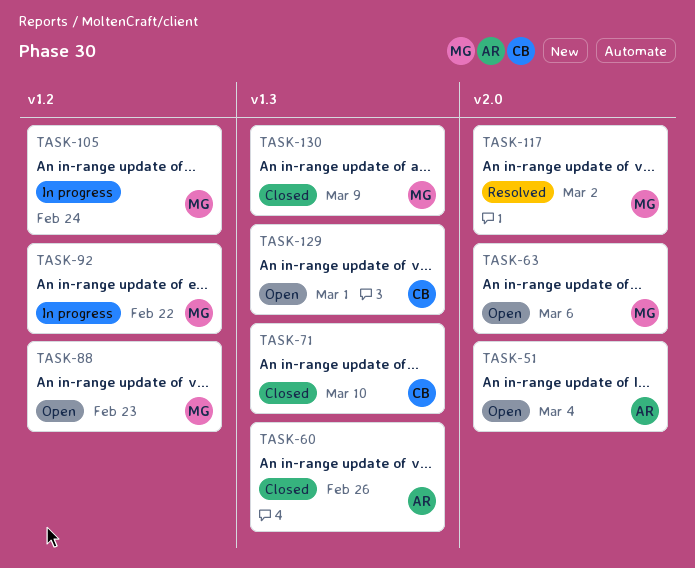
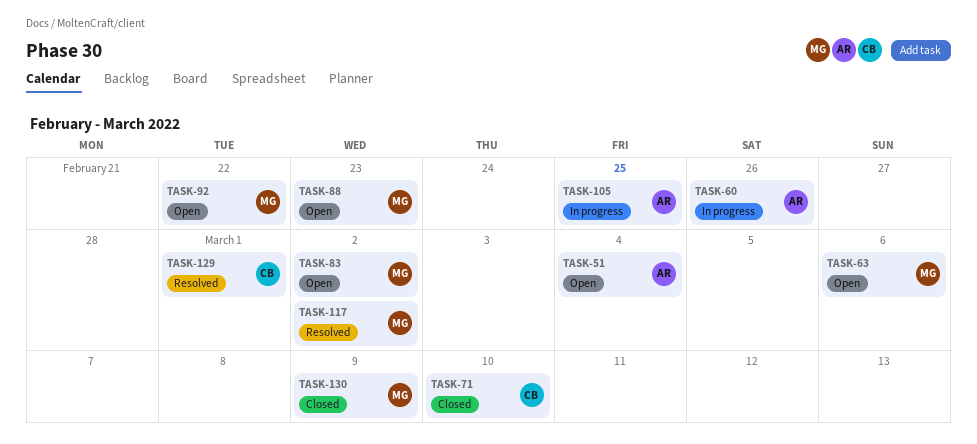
TASK-60, status: Closed -> In progress
TASK-83: none -> present
TASK-92, status: In progress -> Open
TASK-105, owner: MG -> AR
TASK-105, due: Feb 24 -> Feb 25
TASK-129, status: Open -> Resolved

